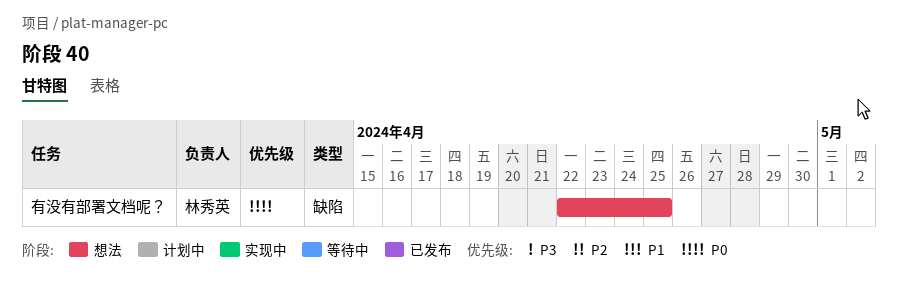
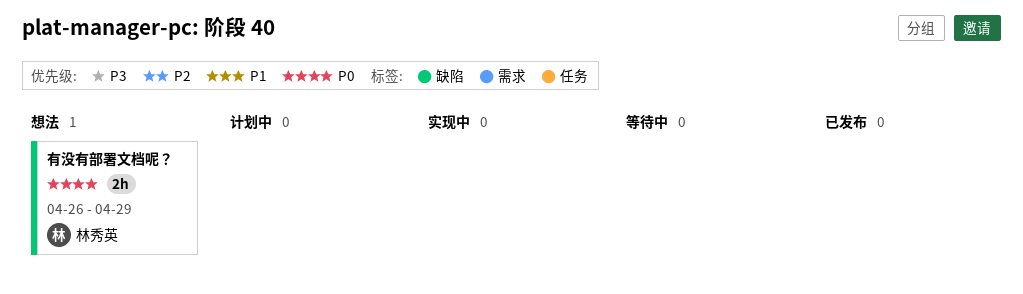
有没有部署文档呢？, start: Apr 22 -> Apr 26
有没有部署文档呢？, due: Apr 25 -> Apr 29

